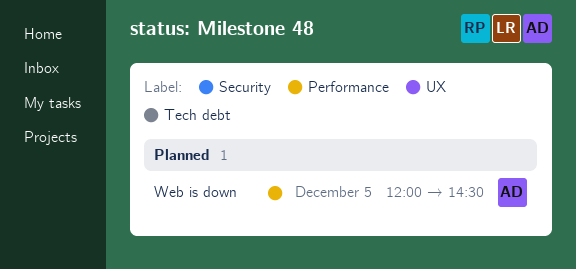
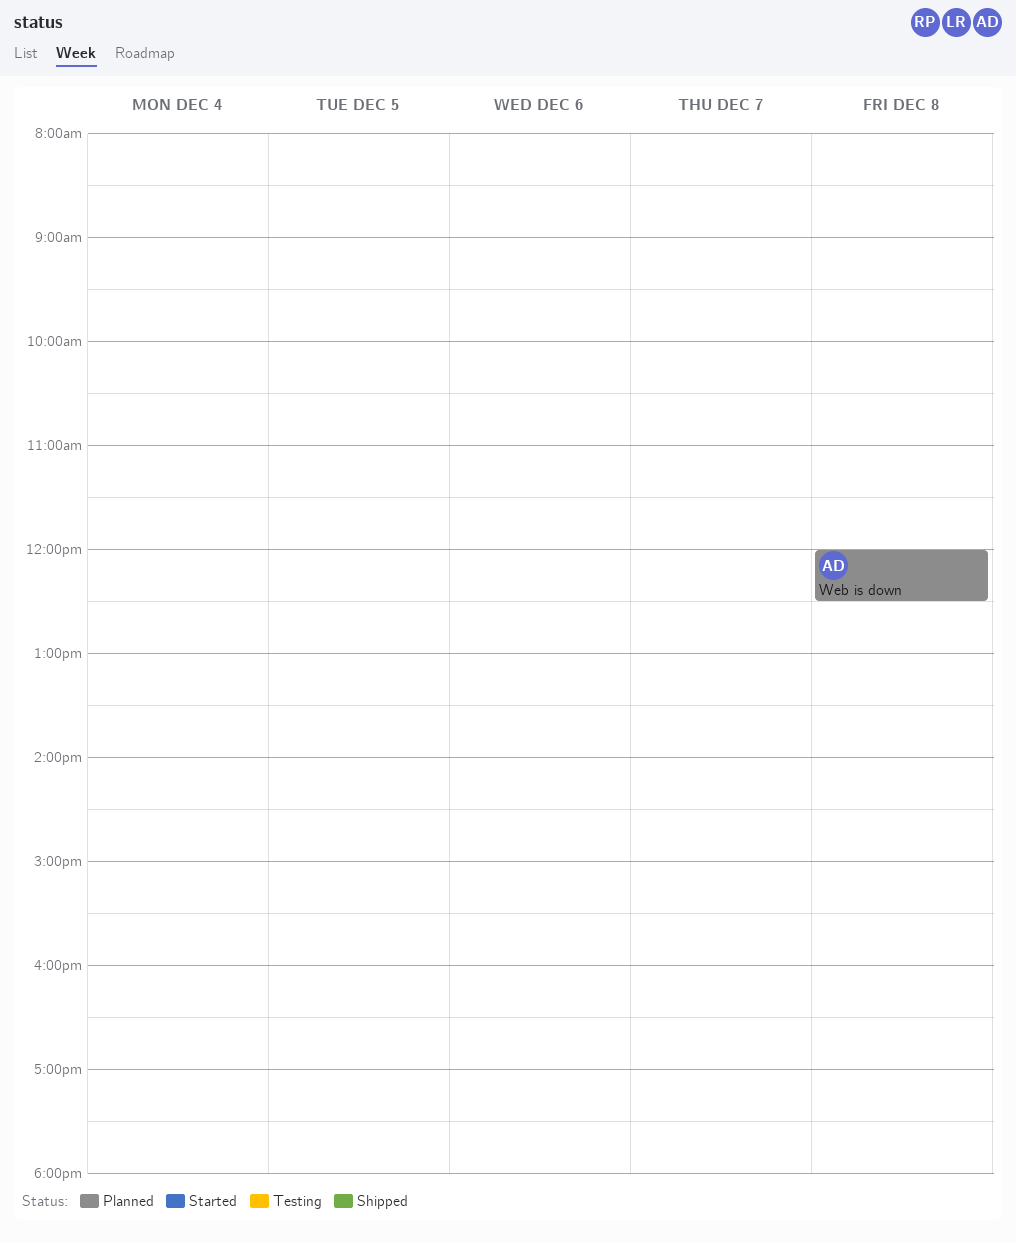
Web is down, day: Dec 5 -> Dec 8
Web is down, ends: 14:30 -> 12:30

